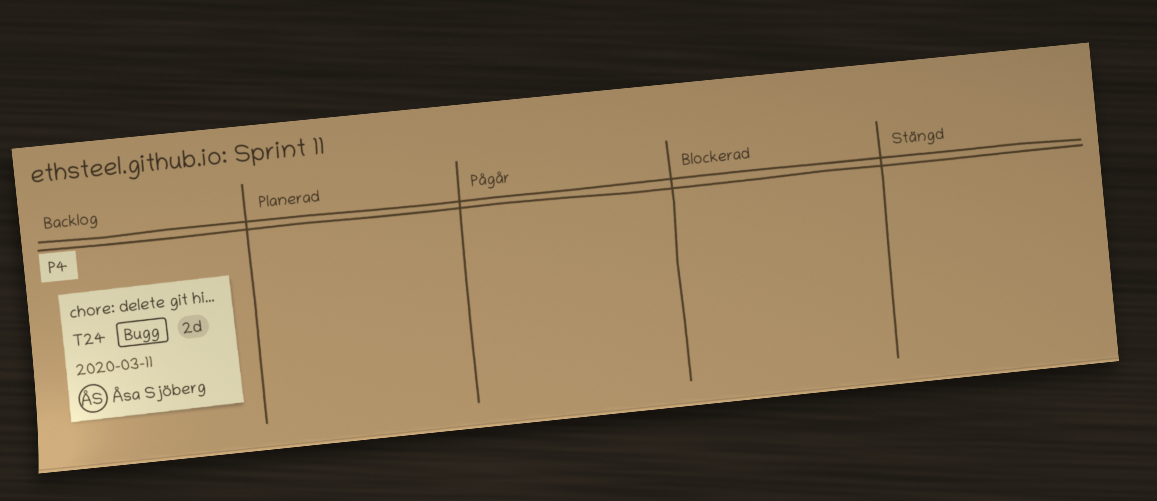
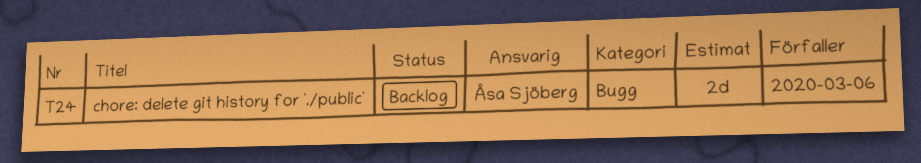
T24, due: Mar 11 -> Mar 6

